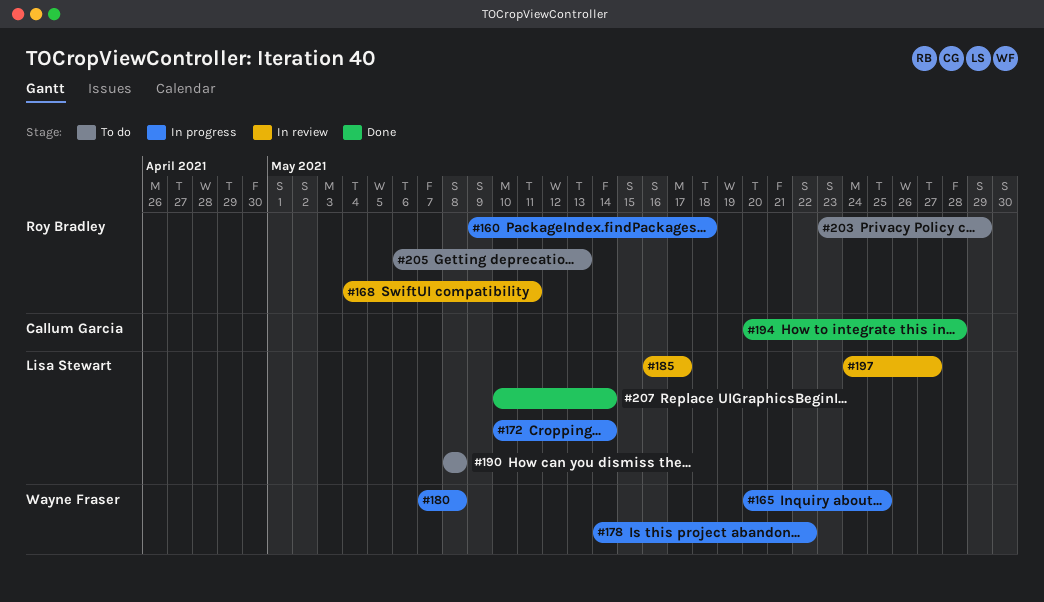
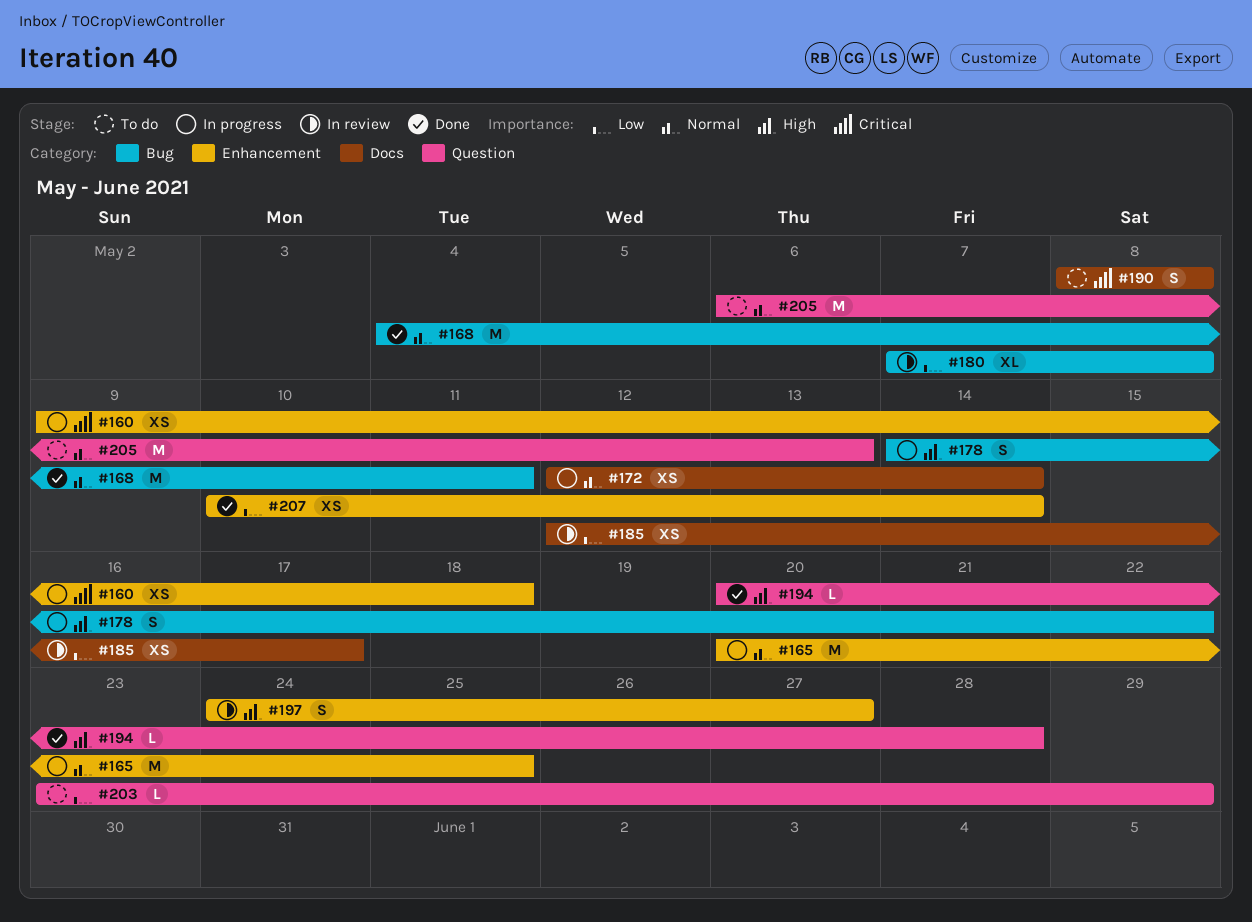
#168, status: In review -> Done
#172, start: May 10 -> May 12
#180, status: In progress -> In review
#185, start: May 16 -> May 12

